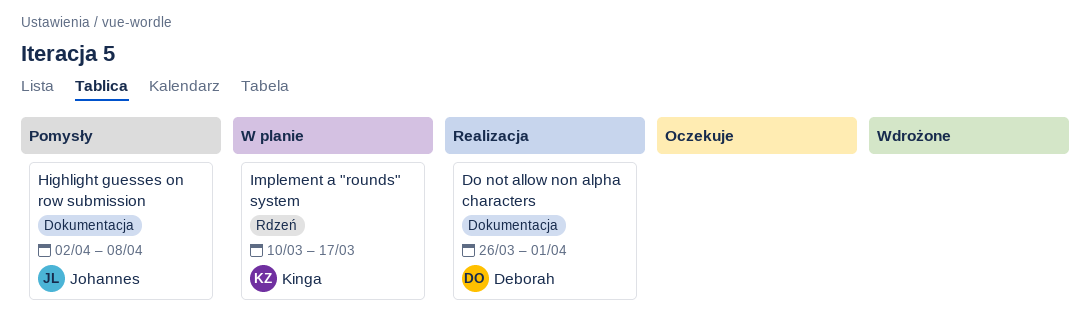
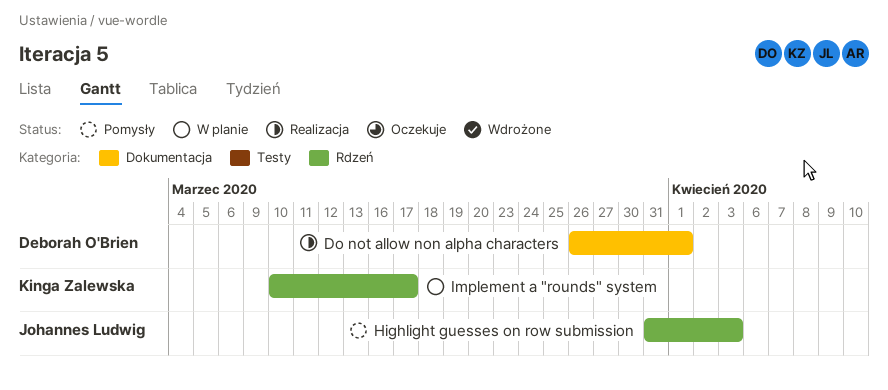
Highlight guesses on row submission, label: Dokumentacja -> Rdzeń
Highlight guesses on row submission, start: Apr 2 -> Mar 31
Highlight guesses on row submission, due: Apr 8 -> Apr 3

